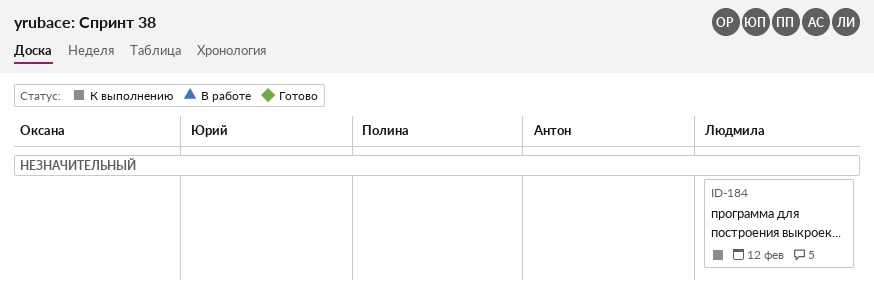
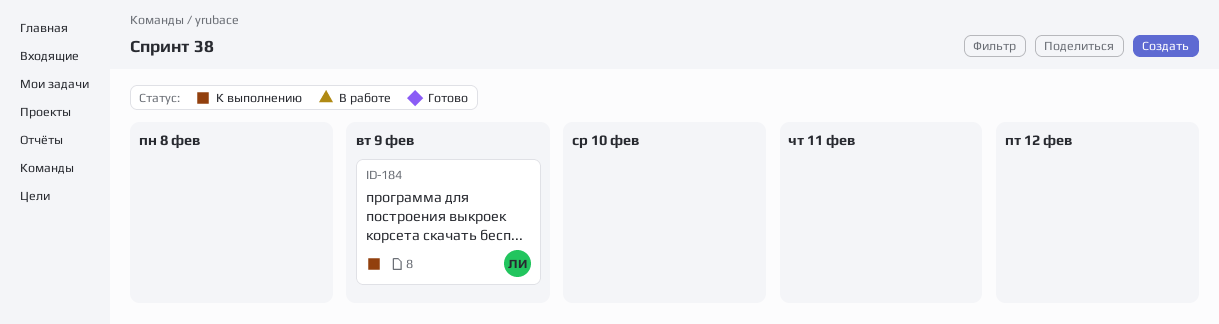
ID-184, due: Feb 12 -> Feb 9

